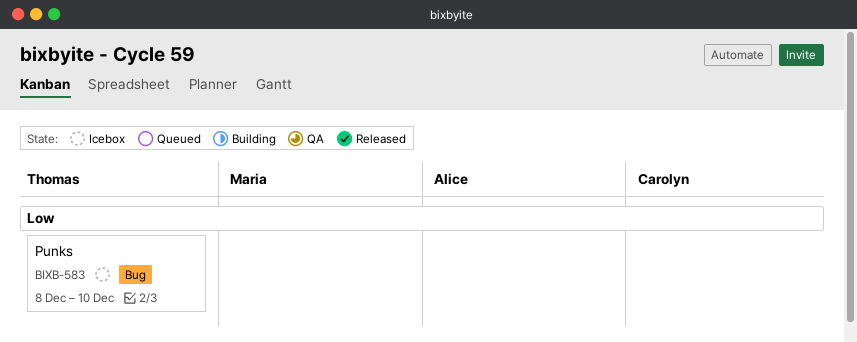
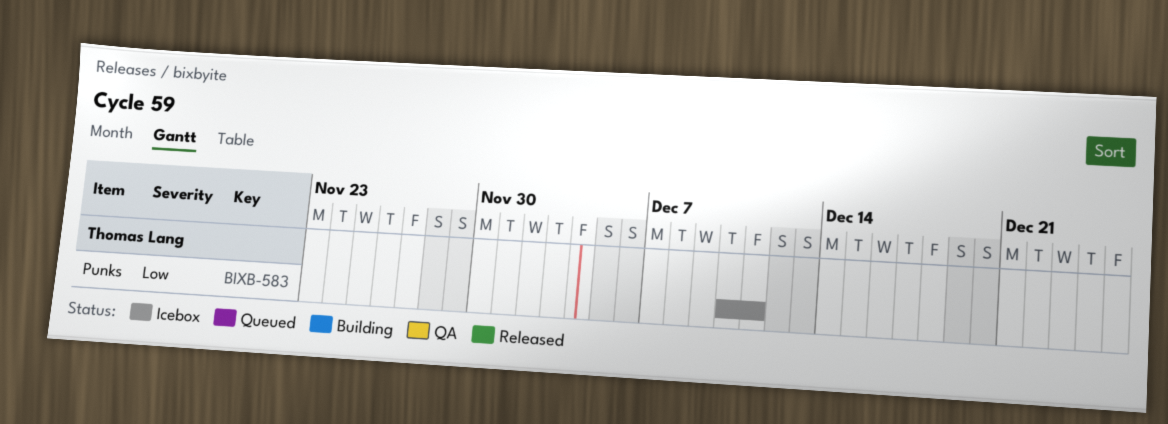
BIXB-583, start: Dec 8 -> Dec 10
BIXB-583, due: Dec 10 -> Dec 11

